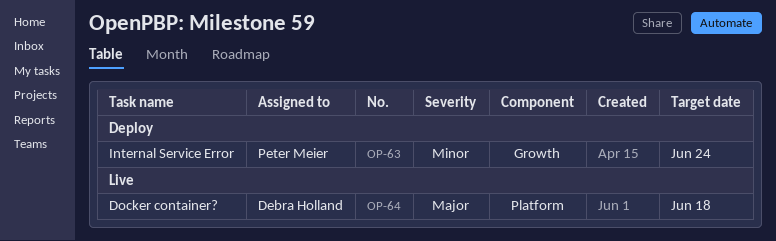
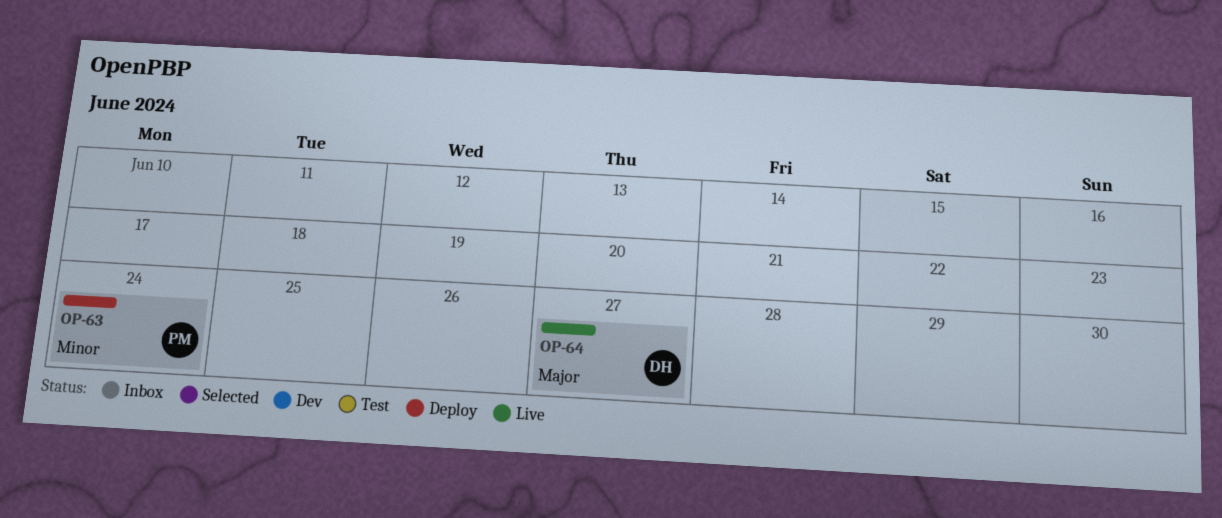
OP-64, due: Jun 18 -> Jun 27

